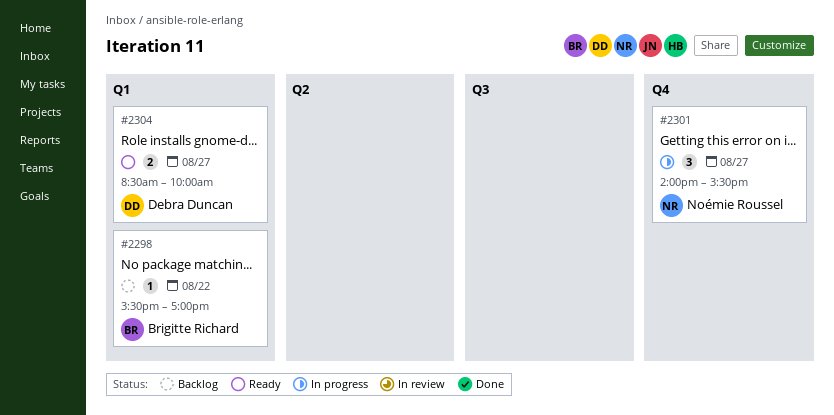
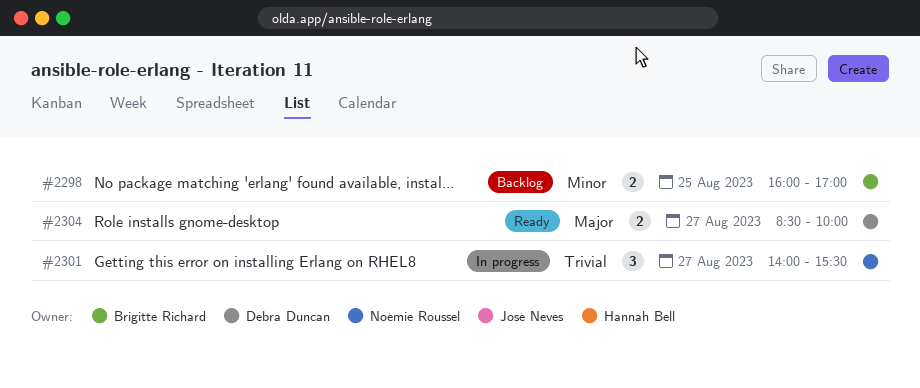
#2298, estimate: 1 -> 2
#2298, day: Aug 22 -> Aug 25
#2298, begins: 15:30 -> 16:00

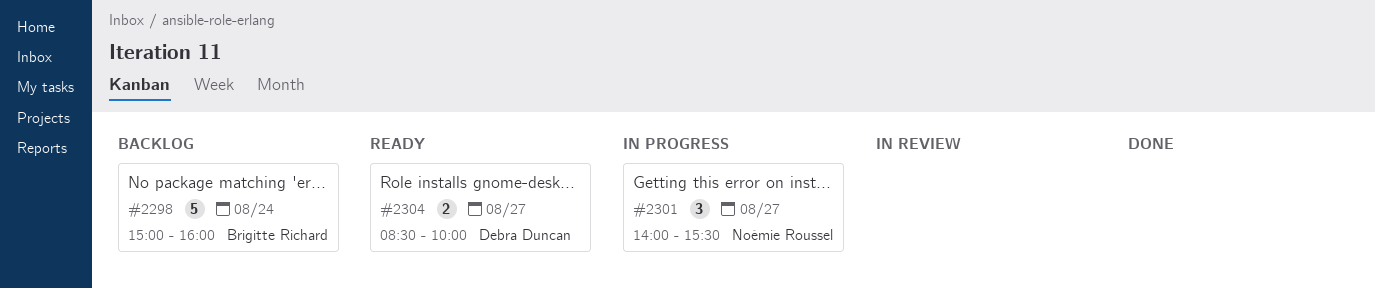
#2298, estimate: 2 -> 5
#2298, day: Aug 25 -> Aug 24
#2298, begins: 16:00 -> 15:00
#2298, ends: 17:00 -> 16:00

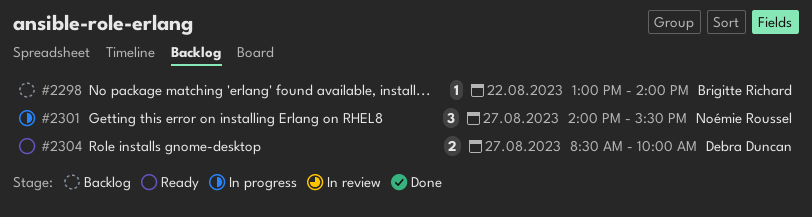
#2298, estimate: 5 -> 1
#2298, day: Aug 24 -> Aug 22
#2298, begins: 15:00 -> 13:00
#2298, ends: 16:00 -> 14:00

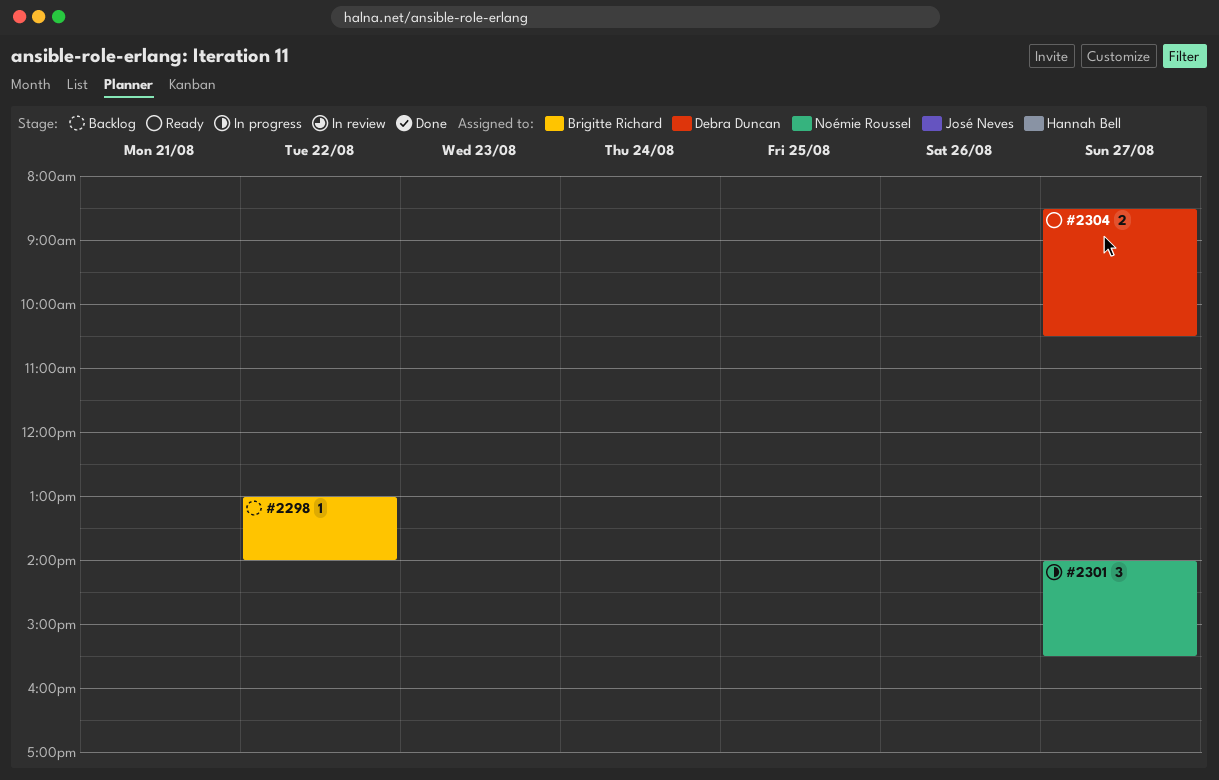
#2304, ends: 10:00 -> 10:30

